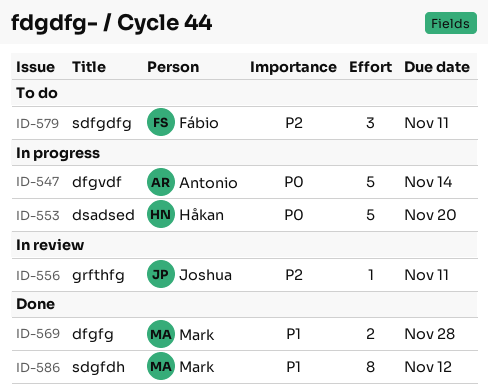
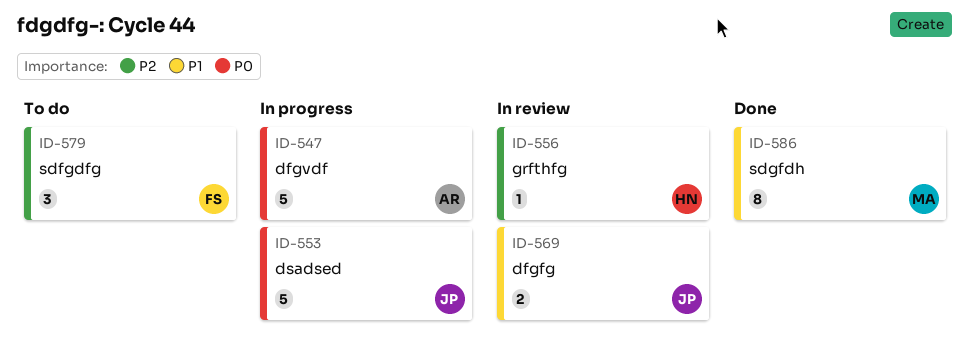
ID-553, owner: Håkan -> Joshua
ID-556, owner: Joshua -> Håkan
ID-569, status: Done -> In review
ID-569, owner: Mark -> Joshua

